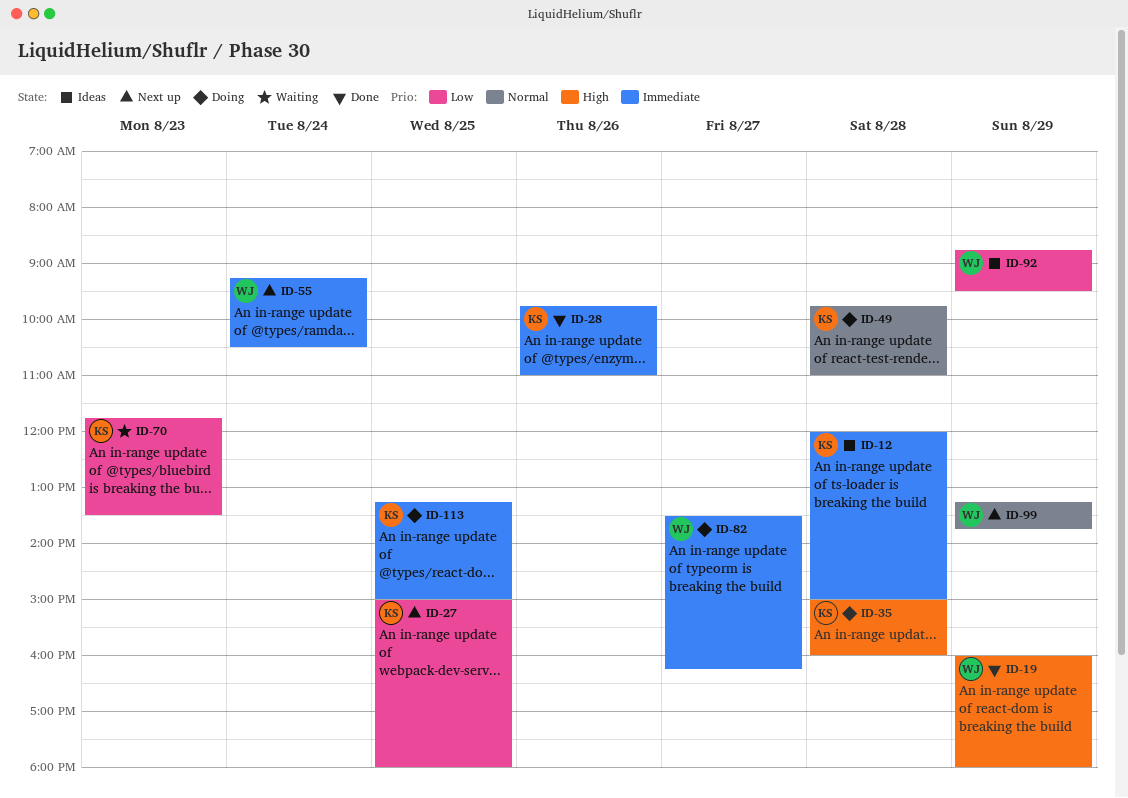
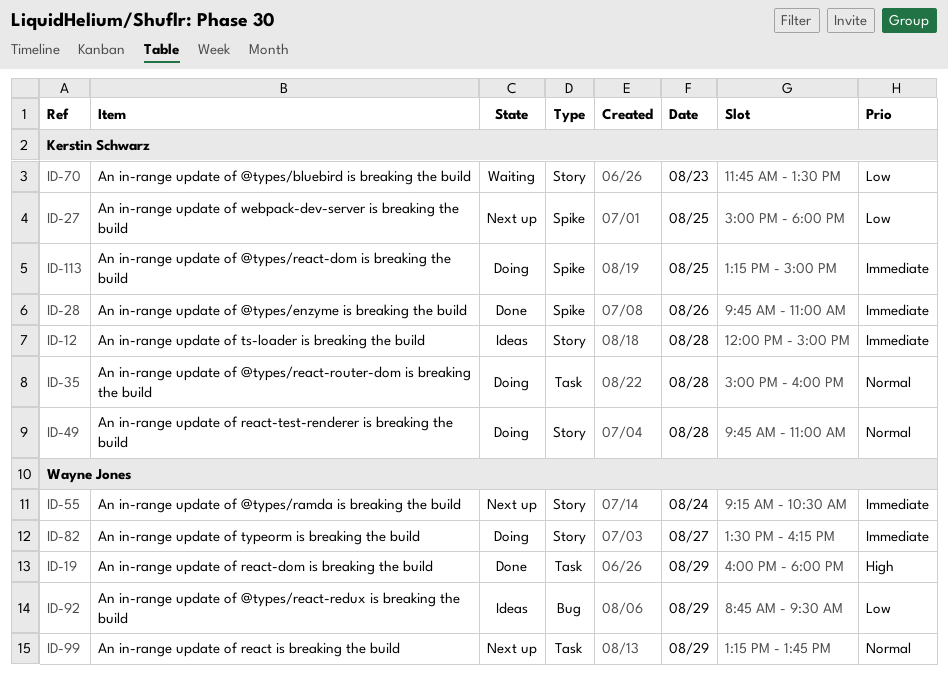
ID-35, priority: High -> Normal

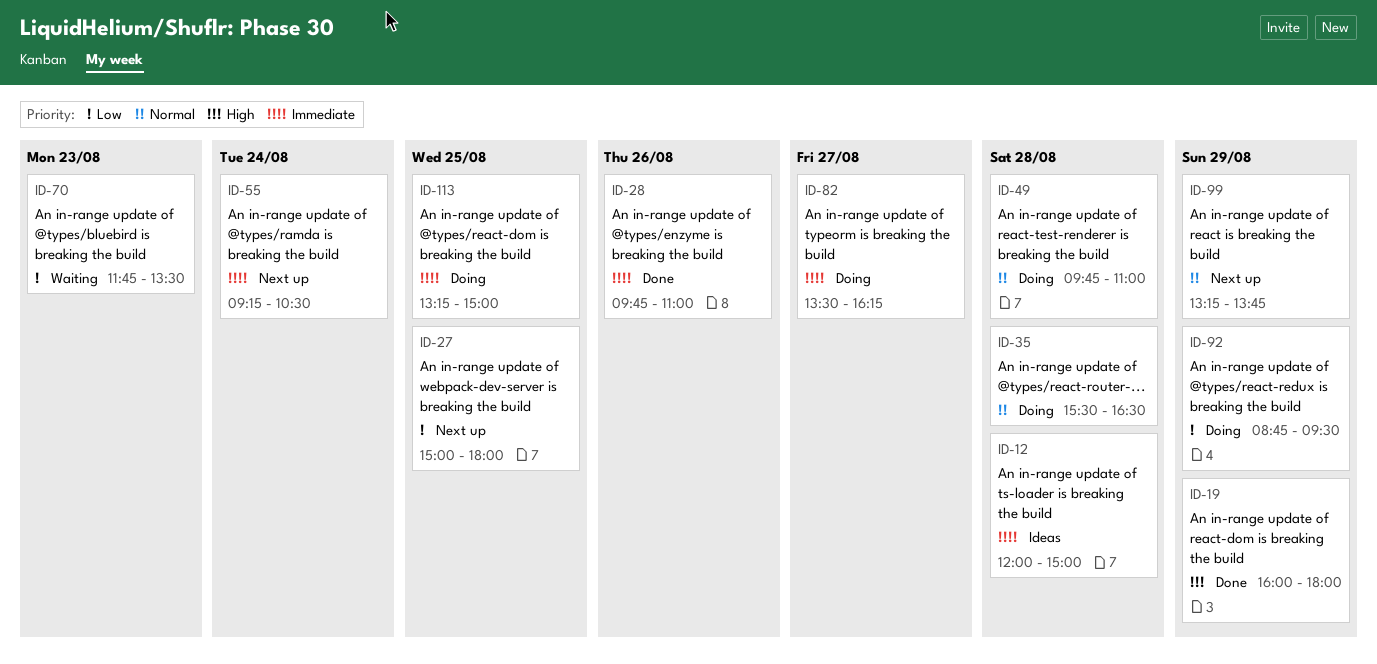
ID-35, begins: 15:00 -> 15:30
ID-35, ends: 16:00 -> 16:30
ID-92, status: Ideas -> Doing

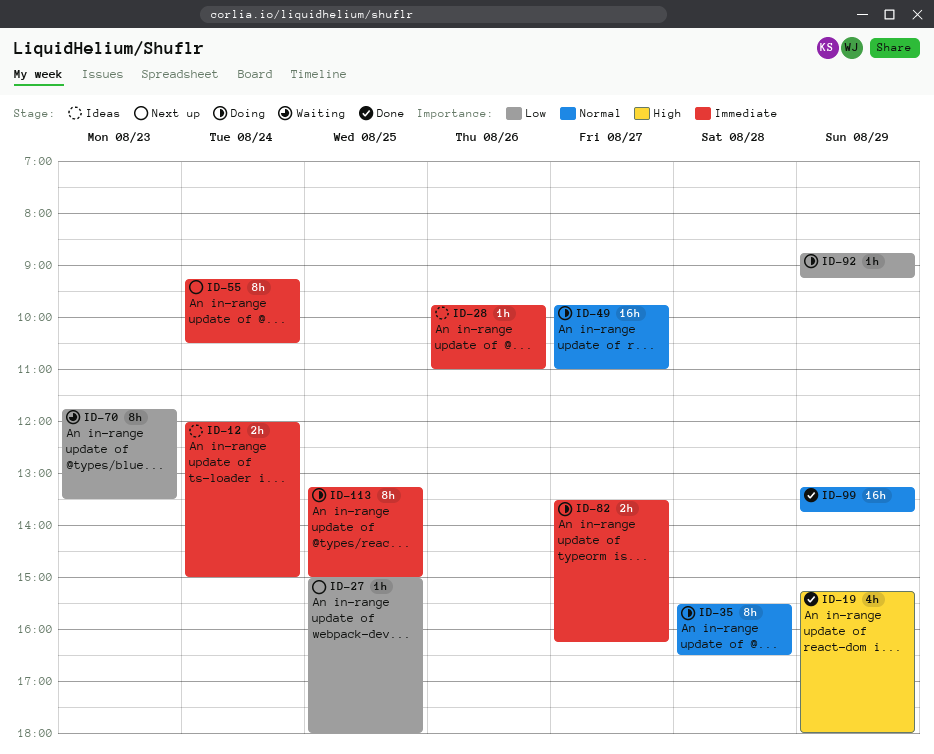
ID-12, day: Aug 28 -> Aug 24
ID-19, begins: 16:00 -> 15:15
ID-28, status: Done -> Ideas
ID-49, day: Aug 28 -> Aug 27
ID-92, ends: 09:30 -> 09:15
ID-99, status: Next up -> Done

